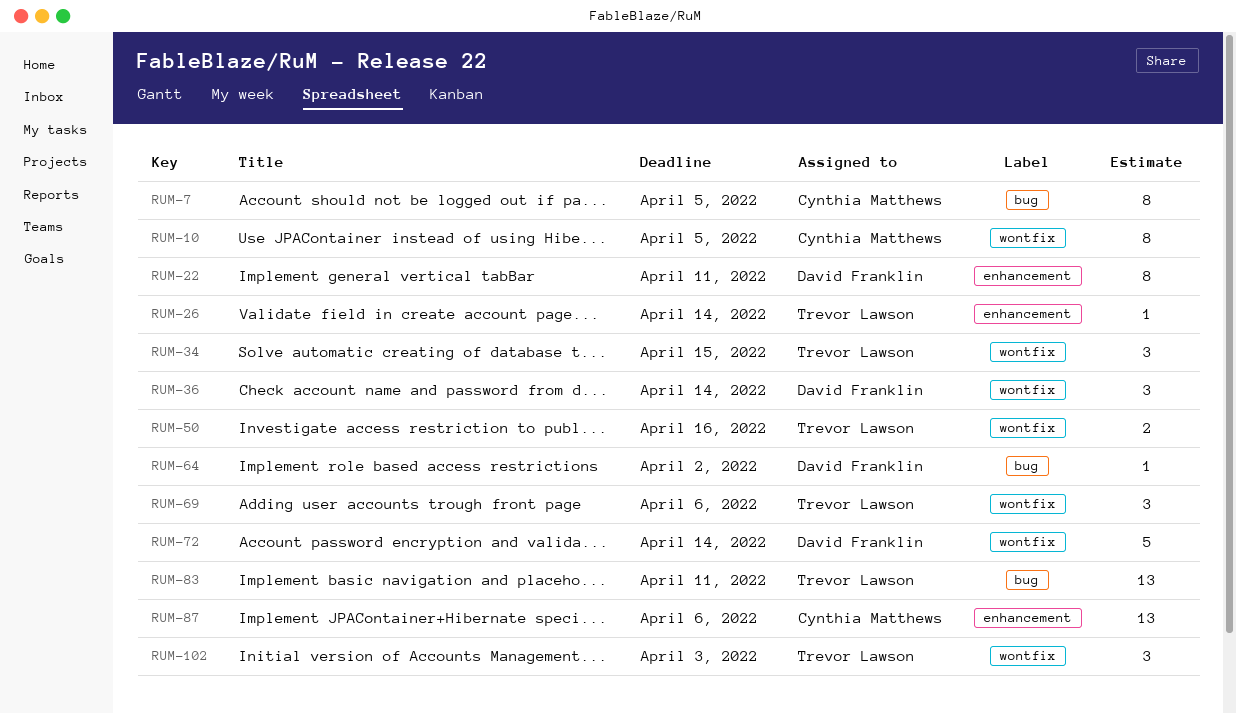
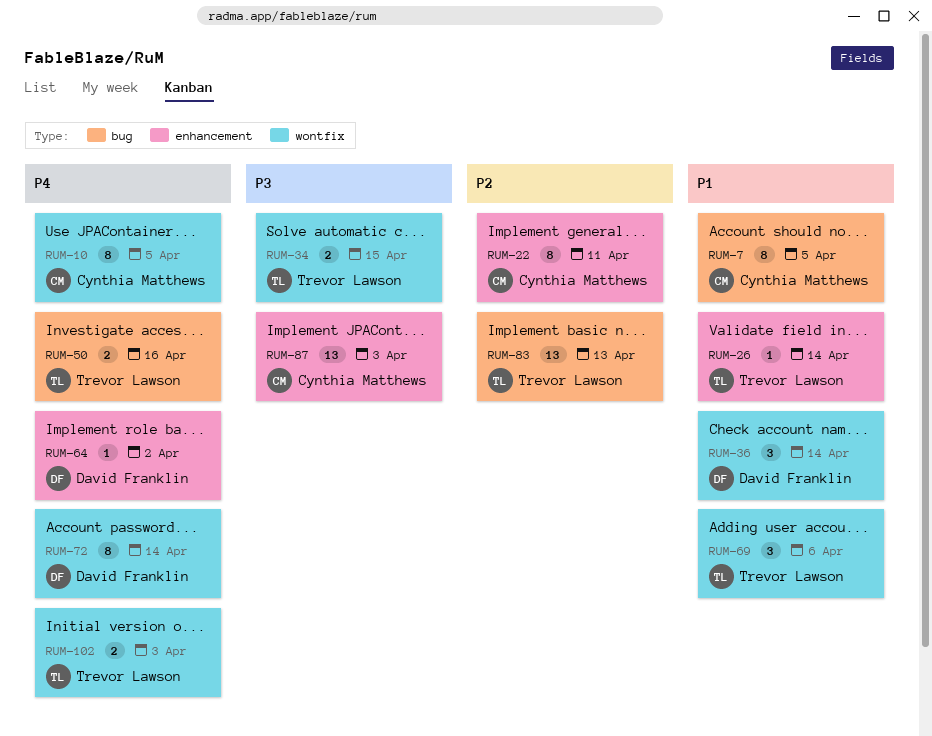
RUM-22, owner: David Franklin -> Cynthia Matthews
RUM-34, estimate: 3 -> 2
RUM-50, label: wontfix -> bug
RUM-64, label: bug -> enhancement
RUM-72, estimate: 5 -> 8
RUM-83, due: Apr 11 -> Apr 13
RUM-87, due: Apr 6 -> Apr 3
RUM-102, estimate: 3 -> 2

